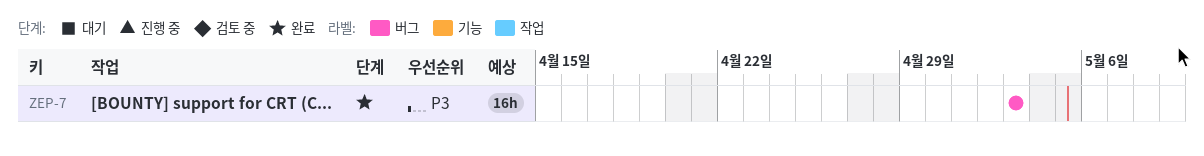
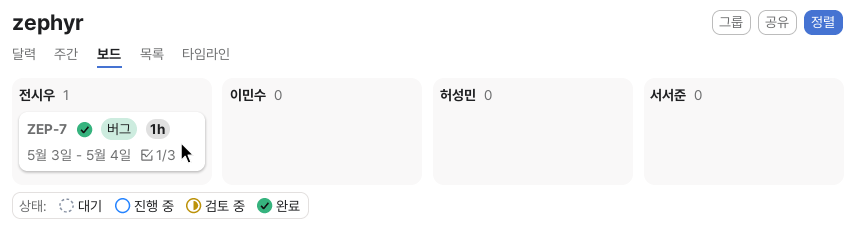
ZEP-7, estimate: 16h -> 1h
ZEP-7, due: May 3 -> May 4

